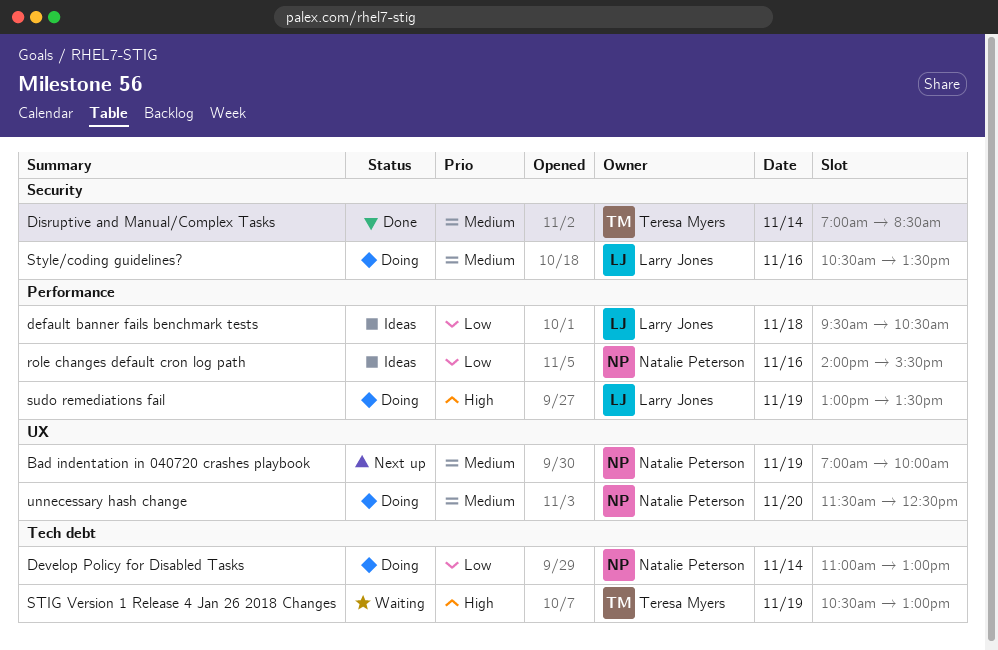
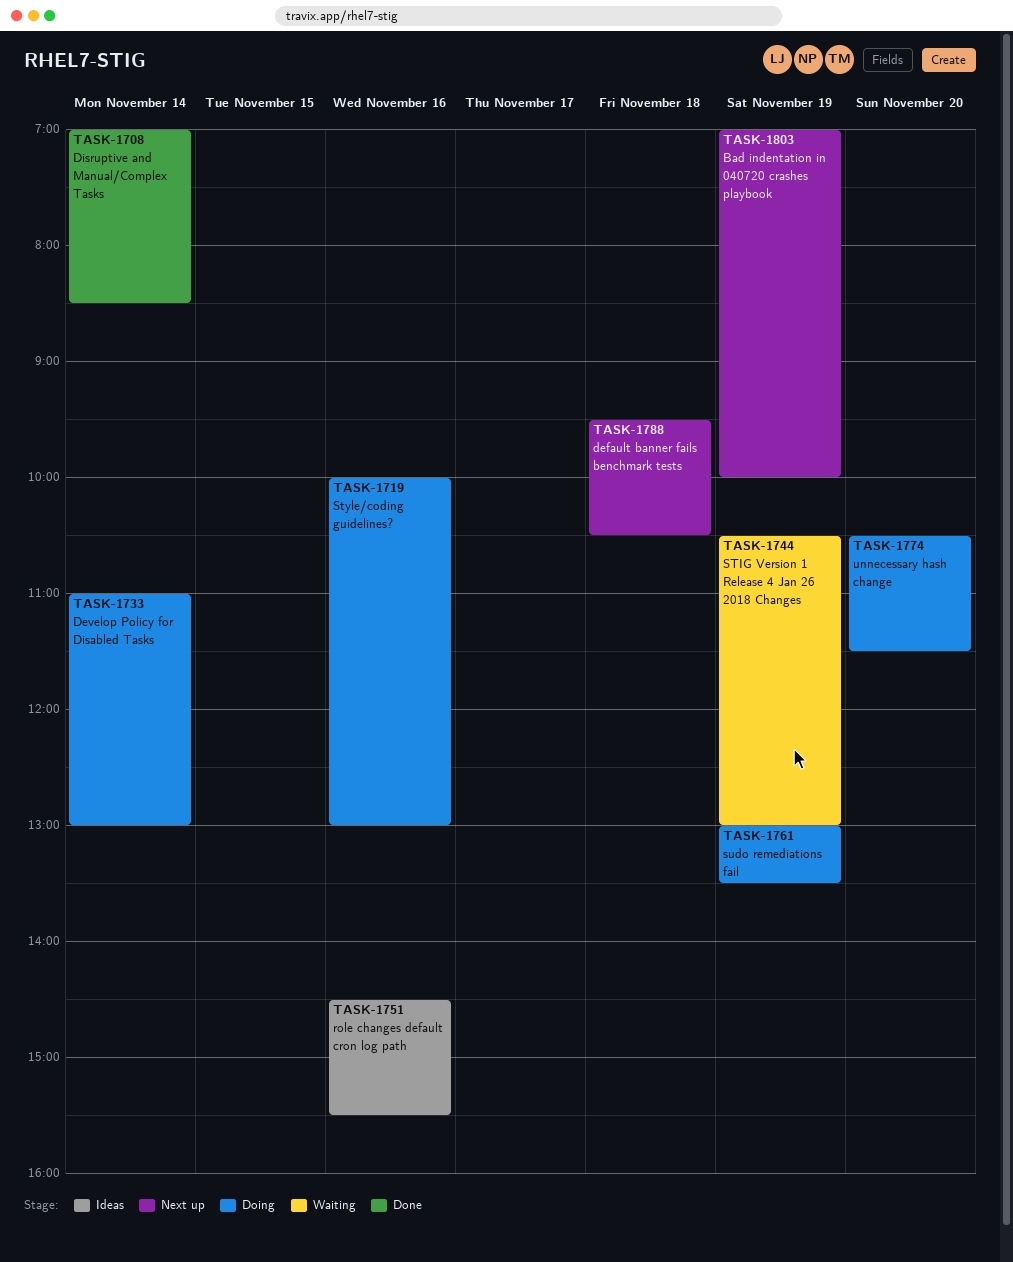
default banner fails benchmark tests, status: Ideas -> Next up
role changes default cron log path, begins: 14:00 -> 14:30
Style/coding guidelines?, begins: 10:30 -> 10:00
Style/coding guidelines?, ends: 13:30 -> 13:00
unnecessary hash change, begins: 11:30 -> 10:30
unnecessary hash change, ends: 12:30 -> 11:30

